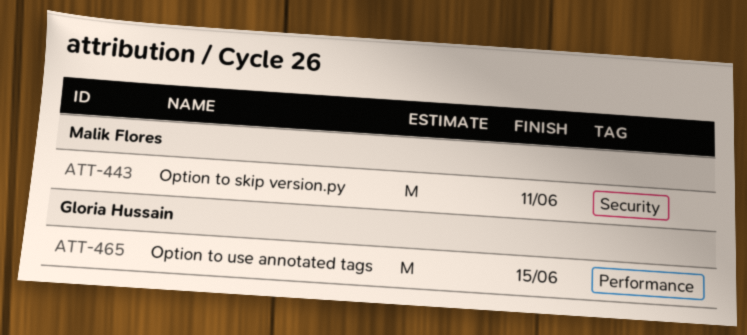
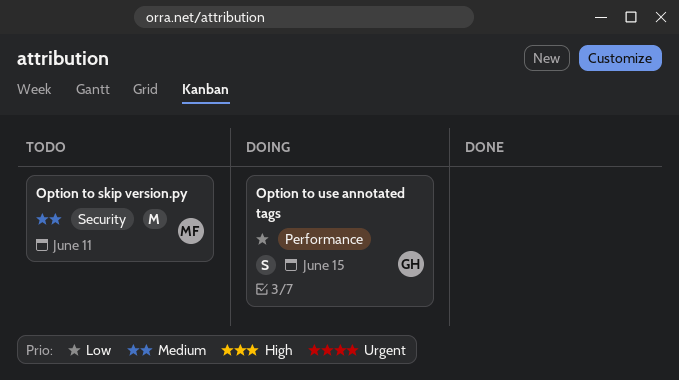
Option to use annotated tags, estimate: M -> S

